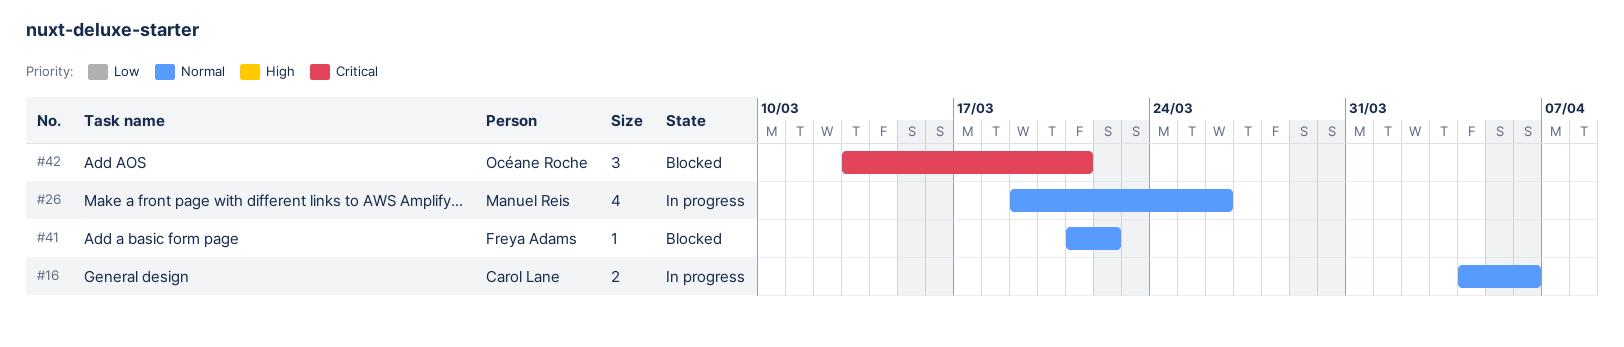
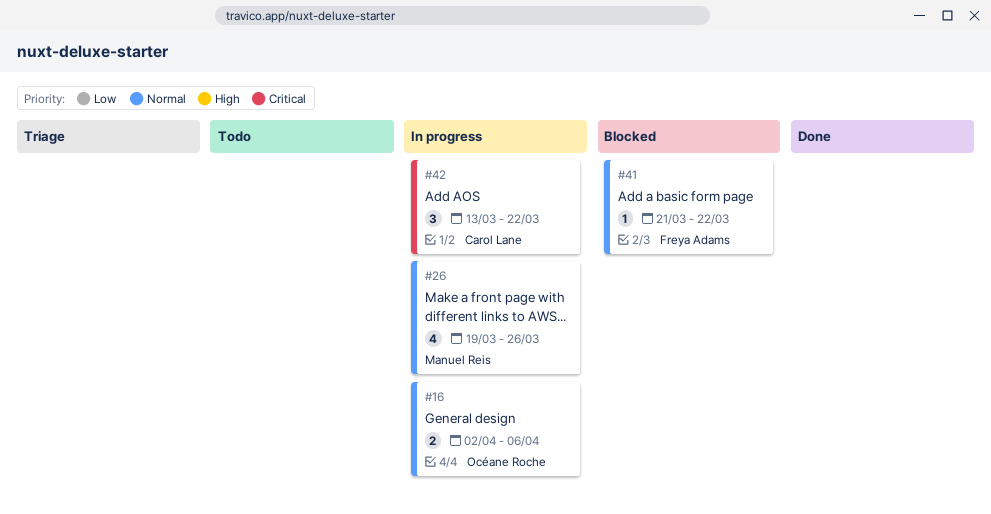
#16, owner: Carol Lane -> Océane Roche
#16, start: Apr 4 -> Apr 2
#42, status: Blocked -> In progress
#42, owner: Océane Roche -> Carol Lane
#42, due: Mar 21 -> Mar 22

